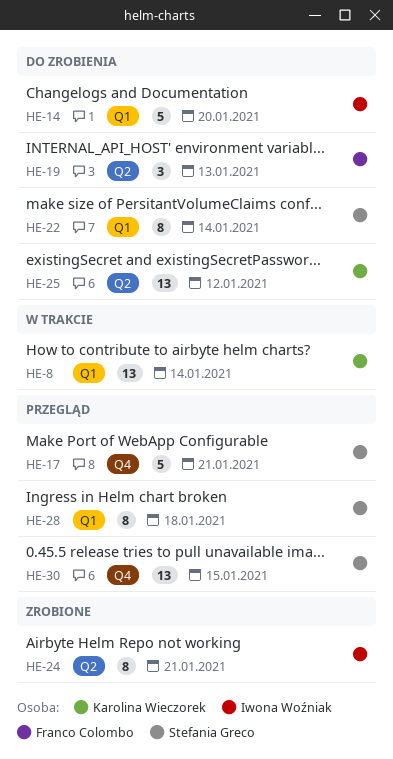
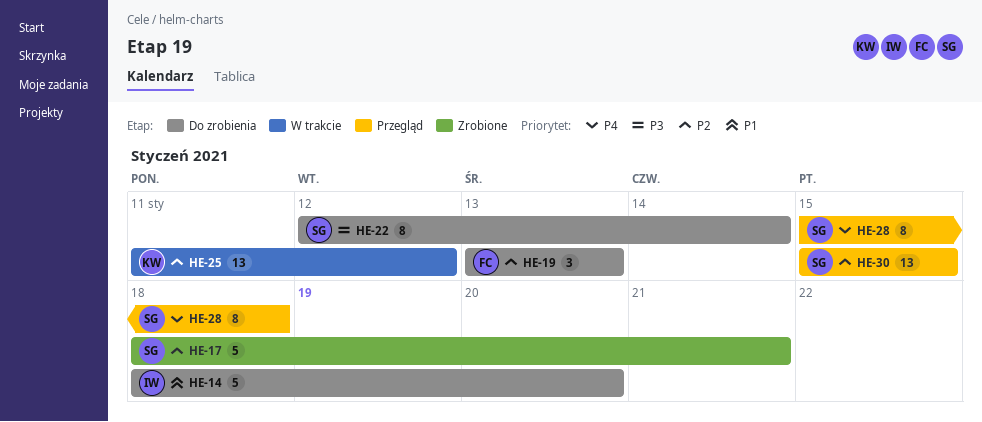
HE-8: present -> none
HE-17, status: Przegląd -> Zrobione
HE-24: present -> none
HE-25, status: Do zrobienia -> W trakcie

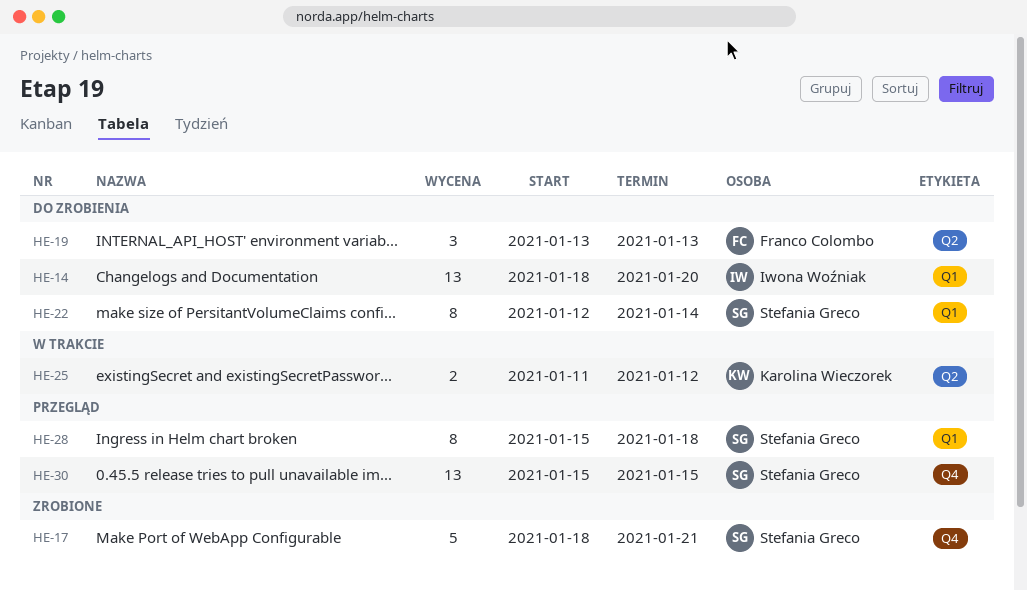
HE-14, estimate: 5 -> 13
HE-25, estimate: 13 -> 2

